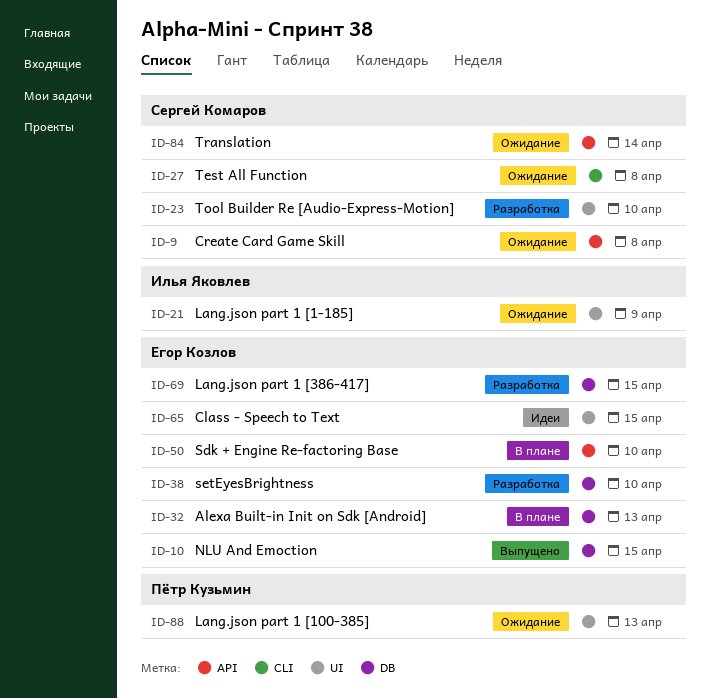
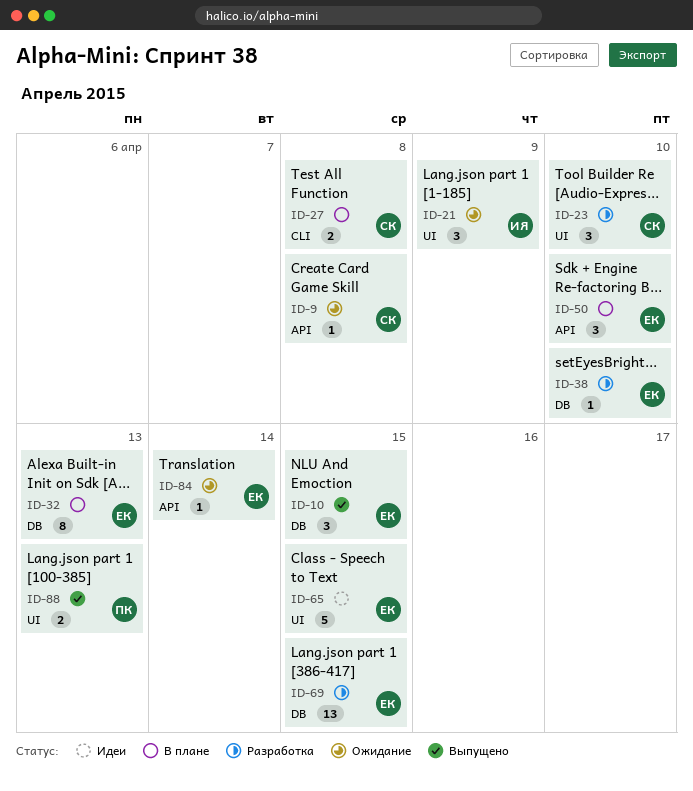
ID-27, status: Ожидание -> В плане
ID-84, owner: Сергей Комаров -> Егор Козлов
ID-88, status: Ожидание -> Выпущено

